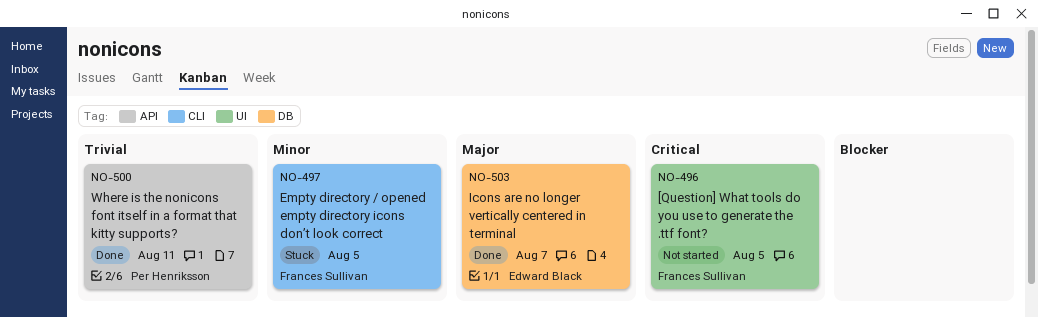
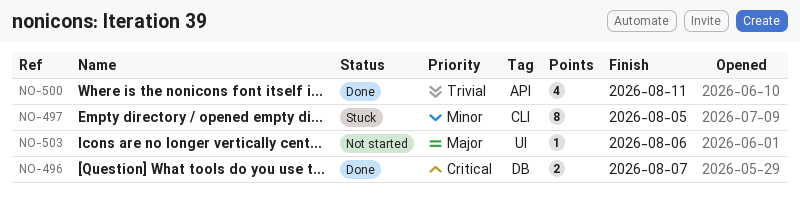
NO-496, status: Not started -> Done
NO-496, label: UI -> DB
NO-496, due: Aug 5 -> Aug 7
NO-503, status: Done -> Not started
NO-503, label: DB -> UI
NO-503, due: Aug 7 -> Aug 6

